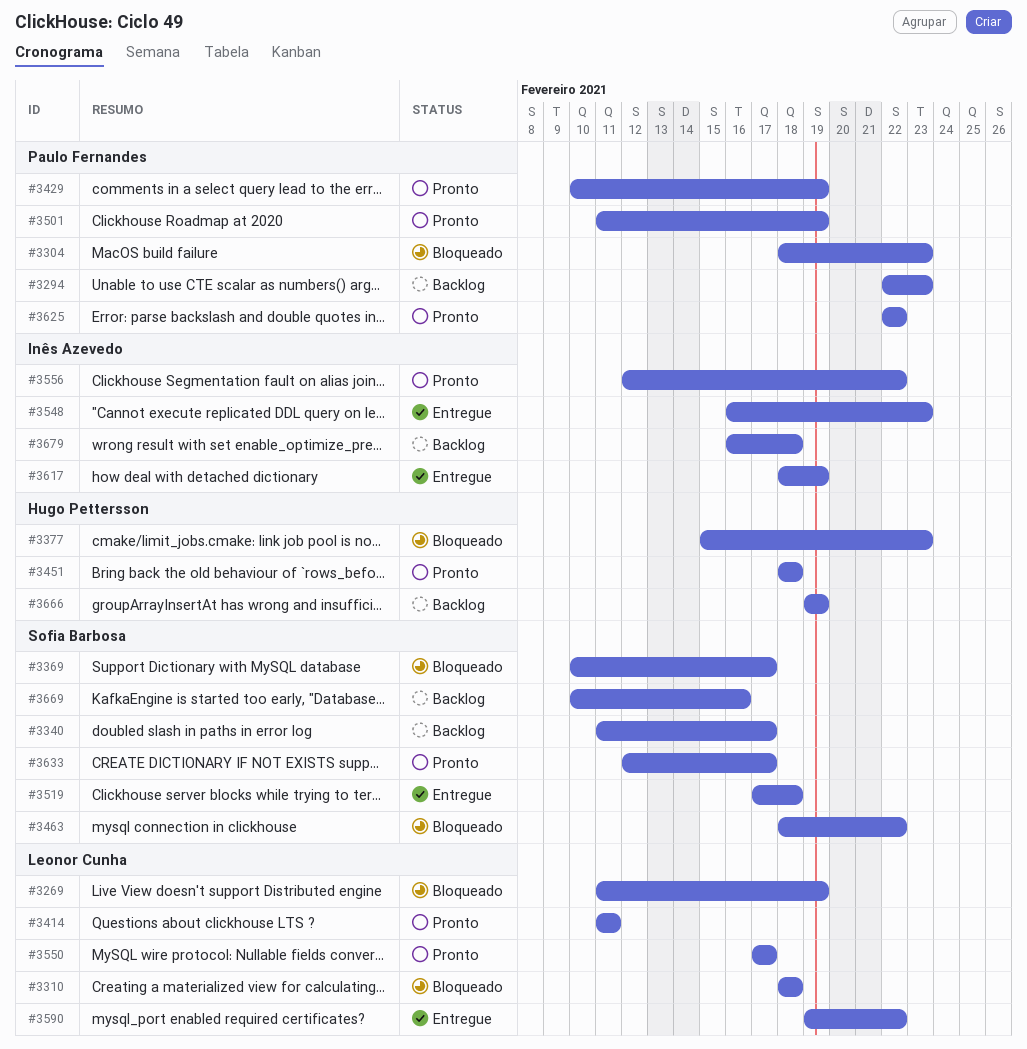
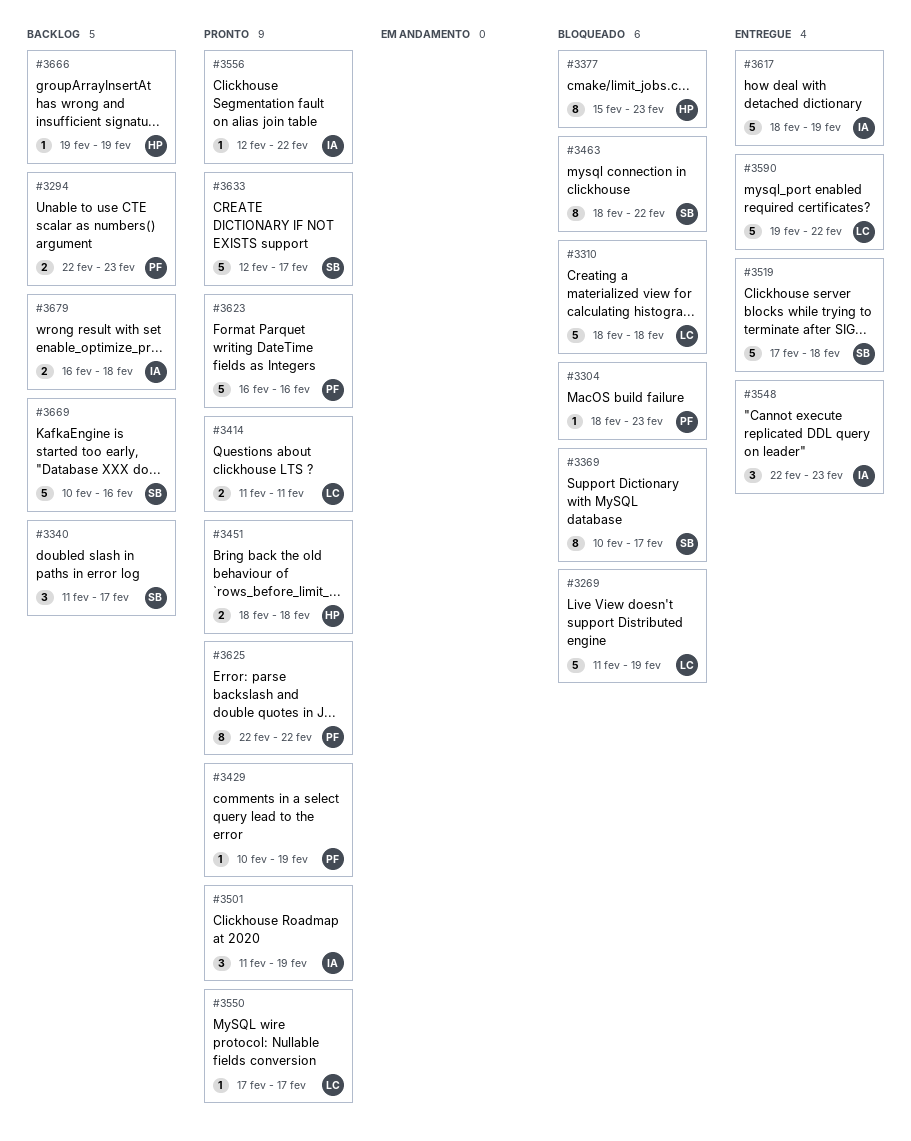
#3501, owner: Paulo Fernandes -> Inês Azevedo
#3548, start: Feb 16 -> Feb 22
#3623: none -> present

